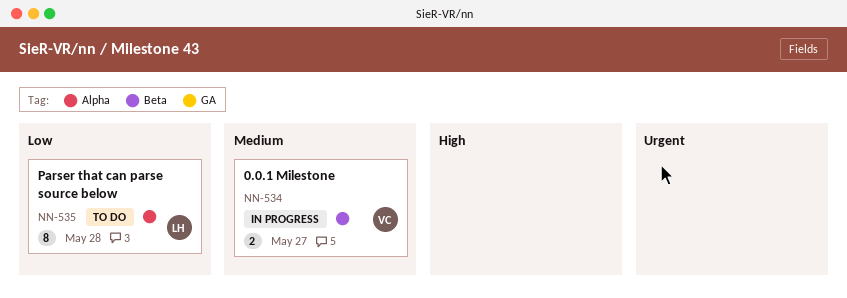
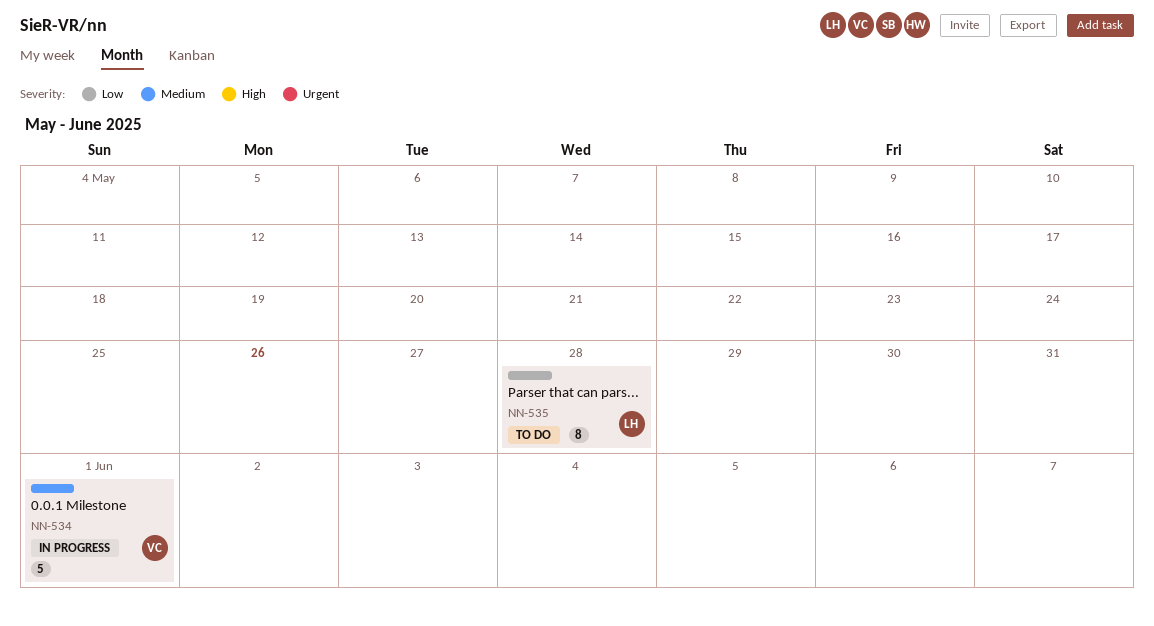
NN-534, estimate: 2 -> 5
NN-534, due: May 27 -> Jun 1

